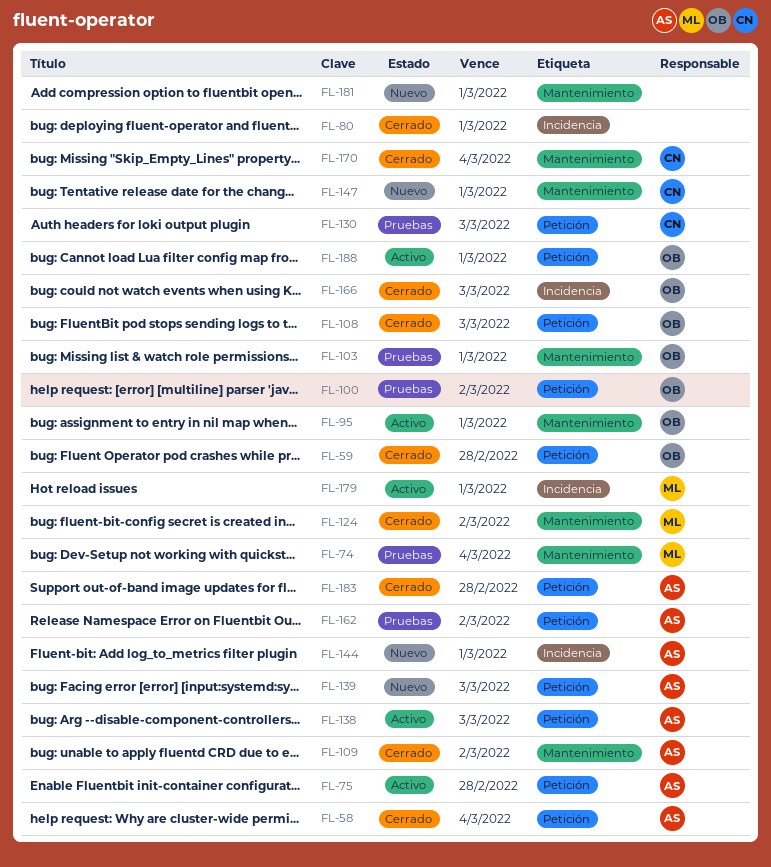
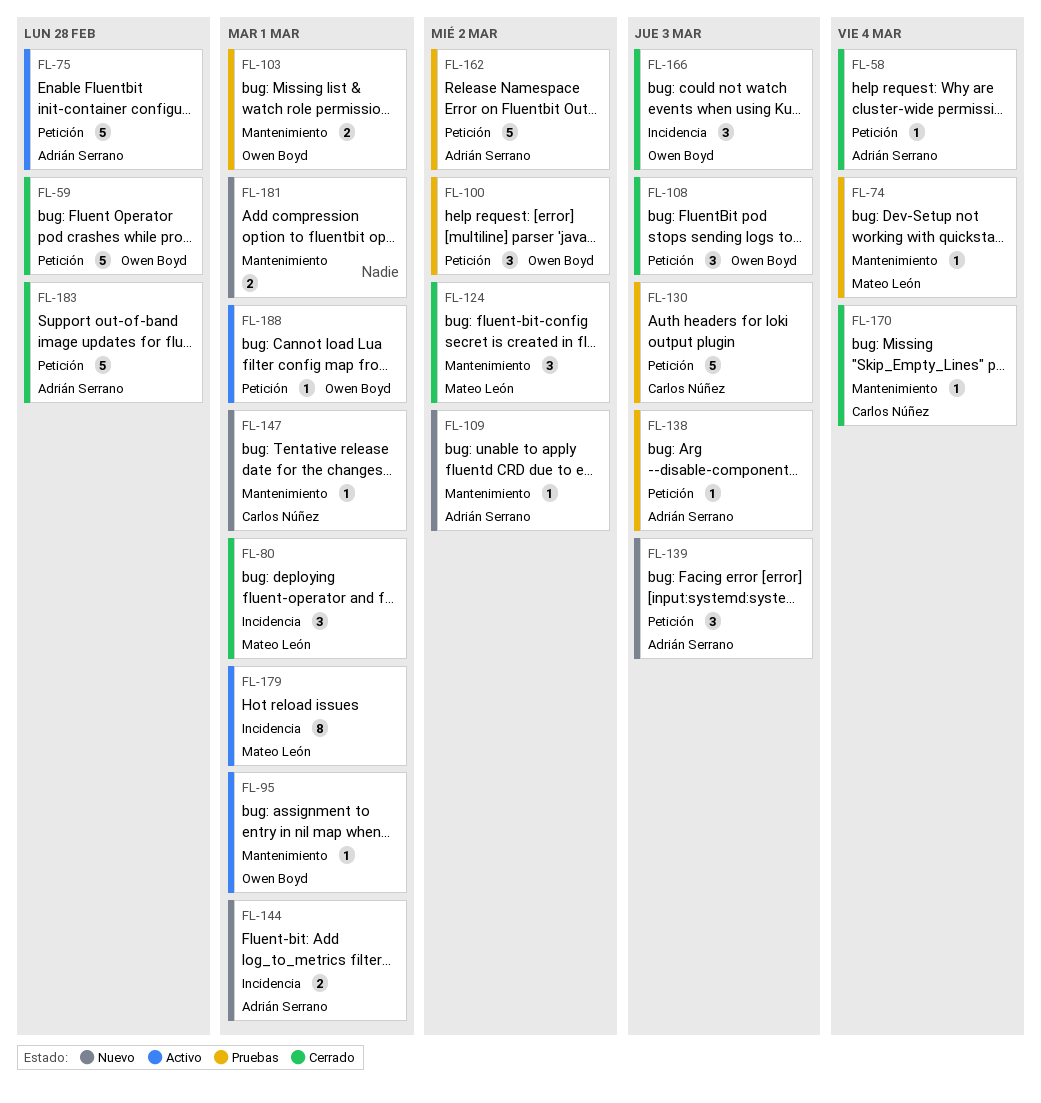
FL-80, owner: none -> Mateo León
FL-109, status: Cerrado -> Nuevo
FL-138, status: Activo -> Pruebas

